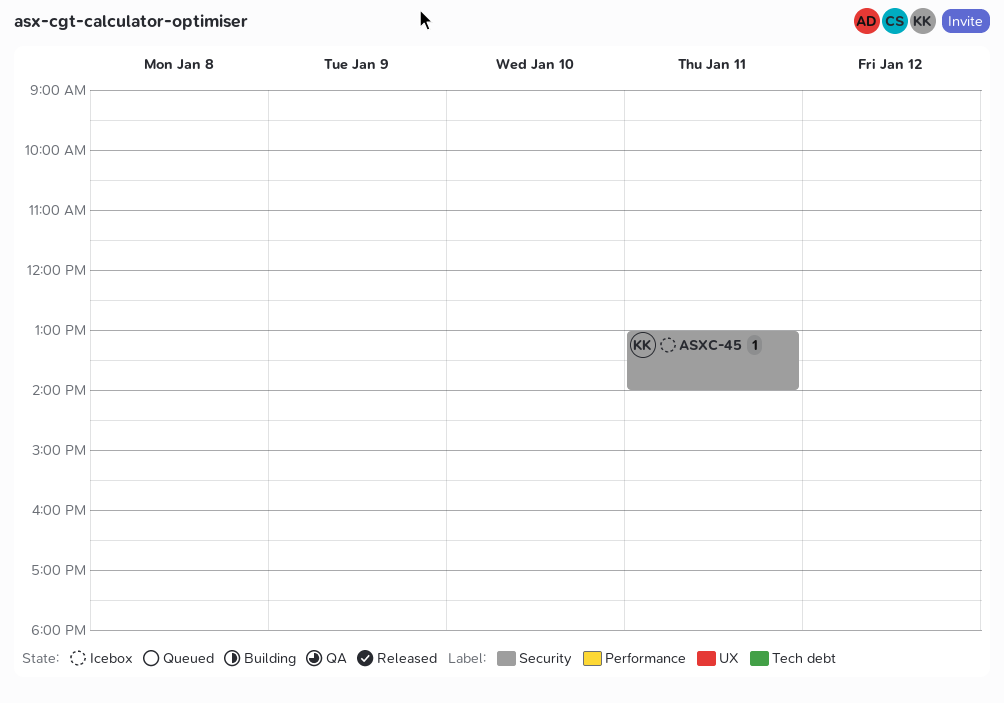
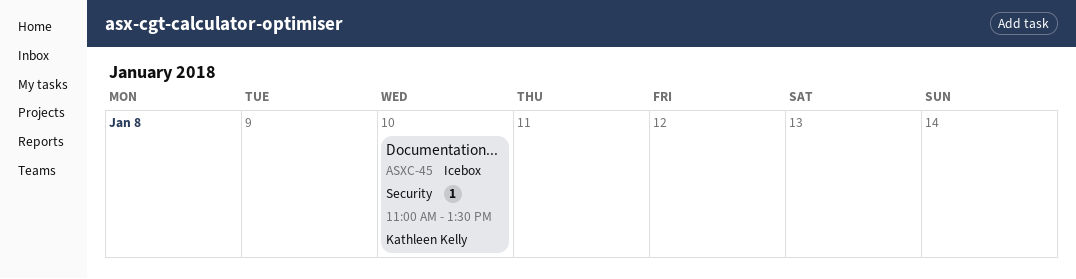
ASXC-45, day: Jan 11 -> Jan 10
ASXC-45, begins: 13:00 -> 11:00
ASXC-45, ends: 14:00 -> 13:30

